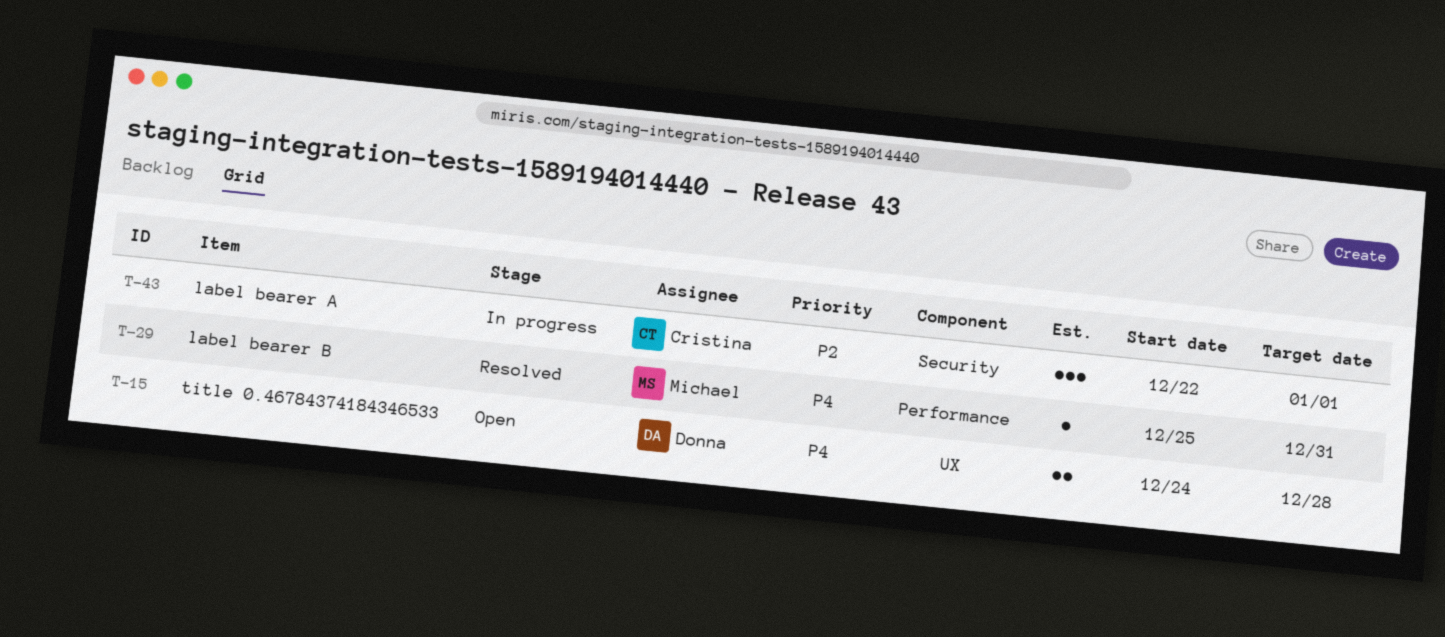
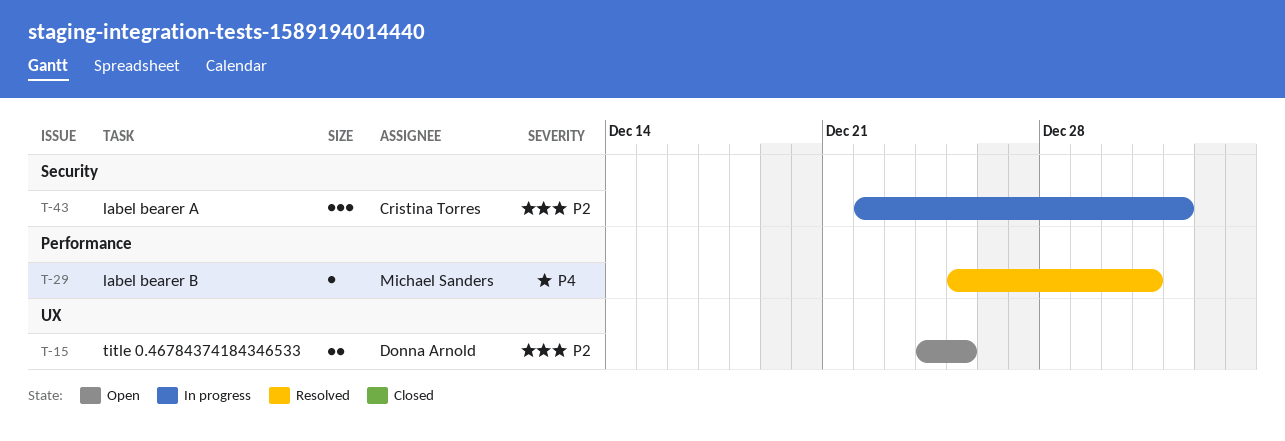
T-15, priority: P4 -> P2
T-15, due: Dec 28 -> Dec 25

